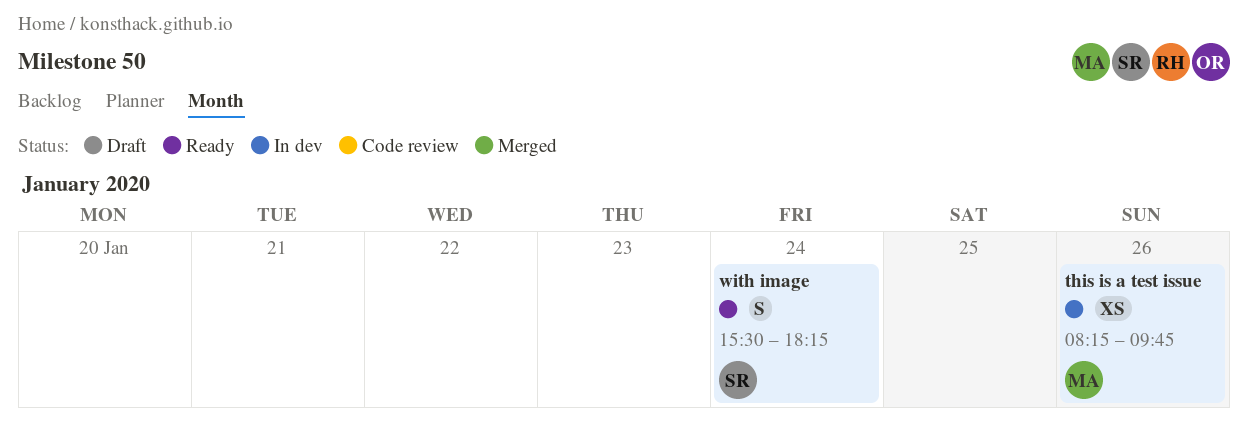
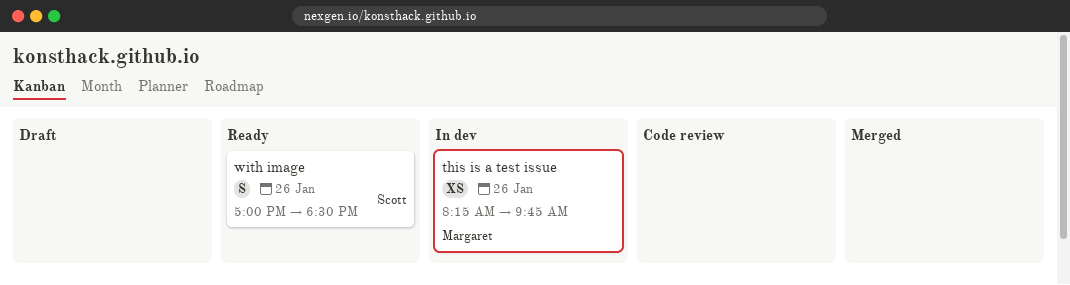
with image, day: Jan 24 -> Jan 26
with image, begins: 15:30 -> 17:00
with image, ends: 18:15 -> 18:30

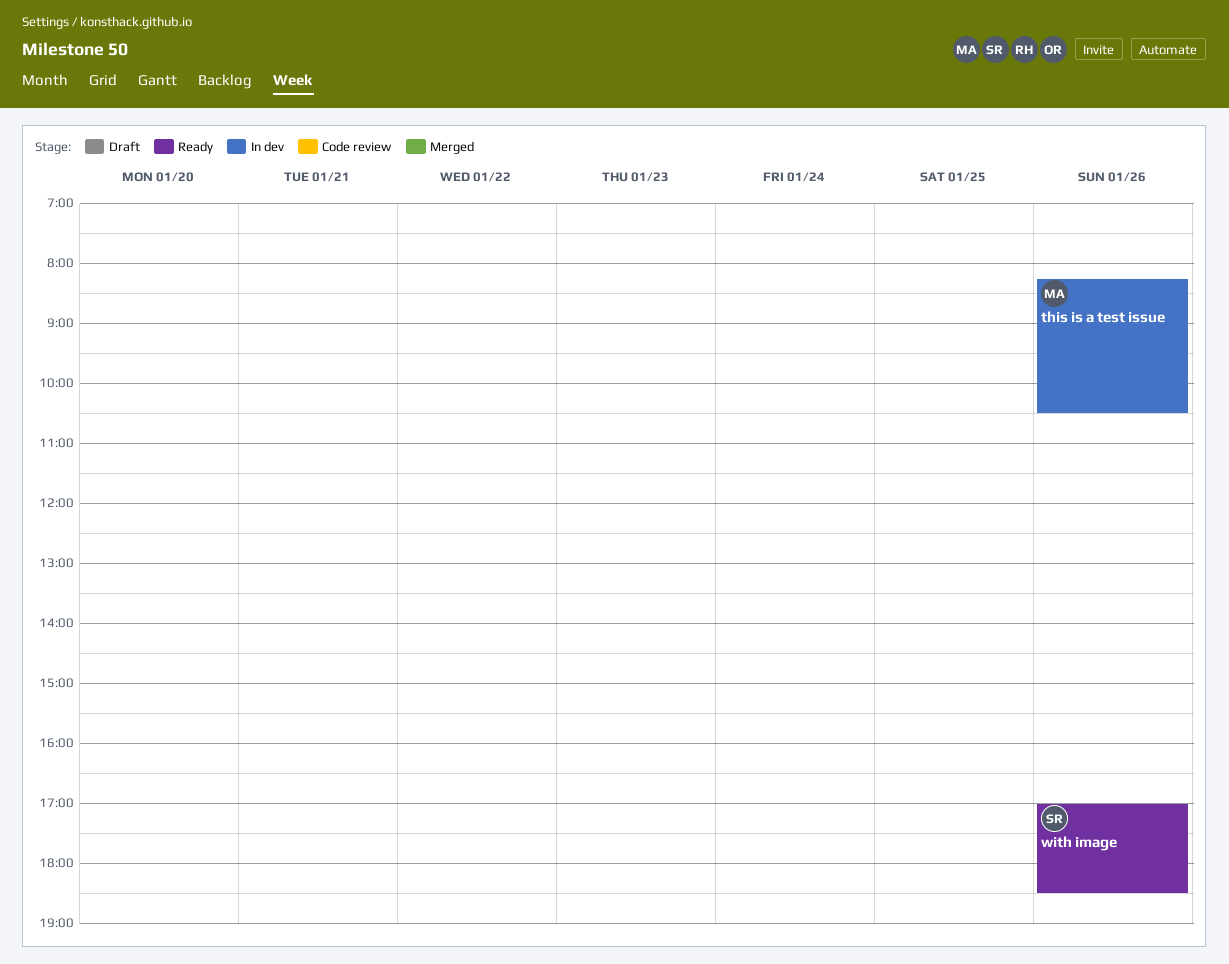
this is a test issue, ends: 09:45 -> 10:30

